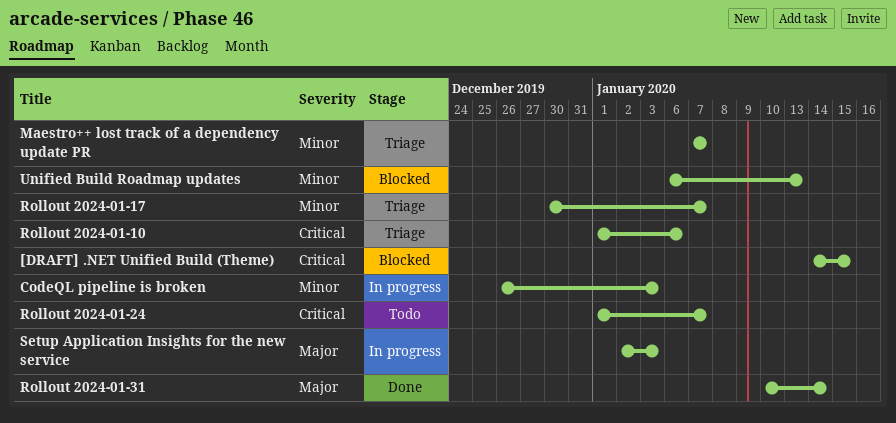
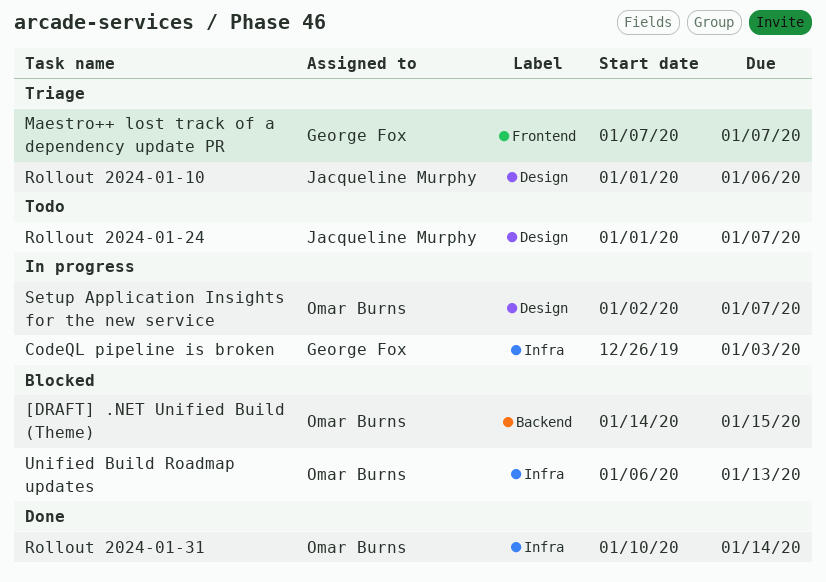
Rollout 2024-01-17: present -> none
Setup Application Insights for the new service, due: Jan 3 -> Jan 7

